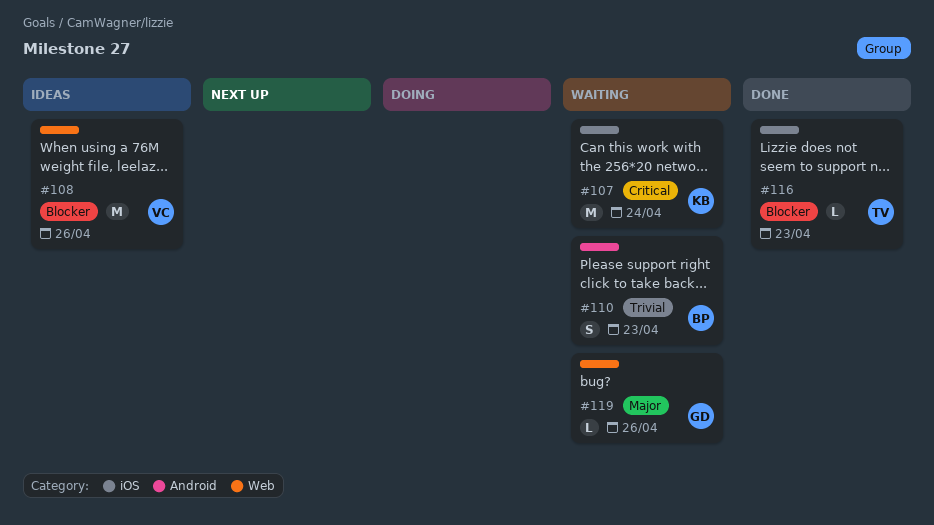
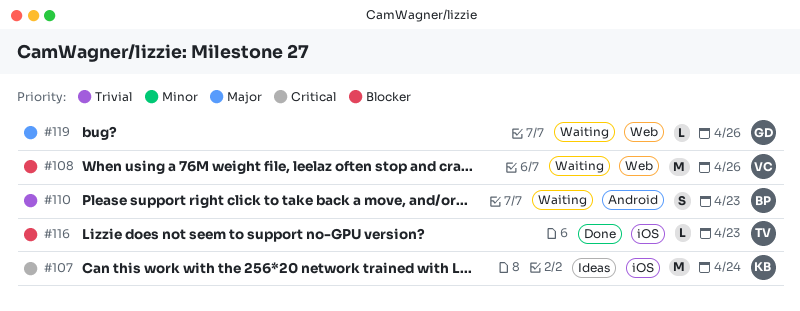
#107, status: Waiting -> Ideas
#108, status: Ideas -> Waiting

